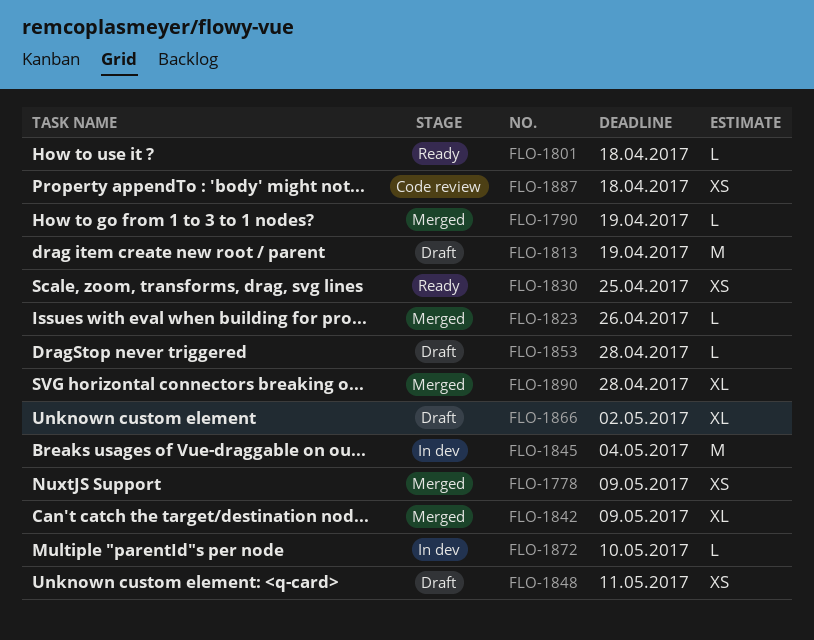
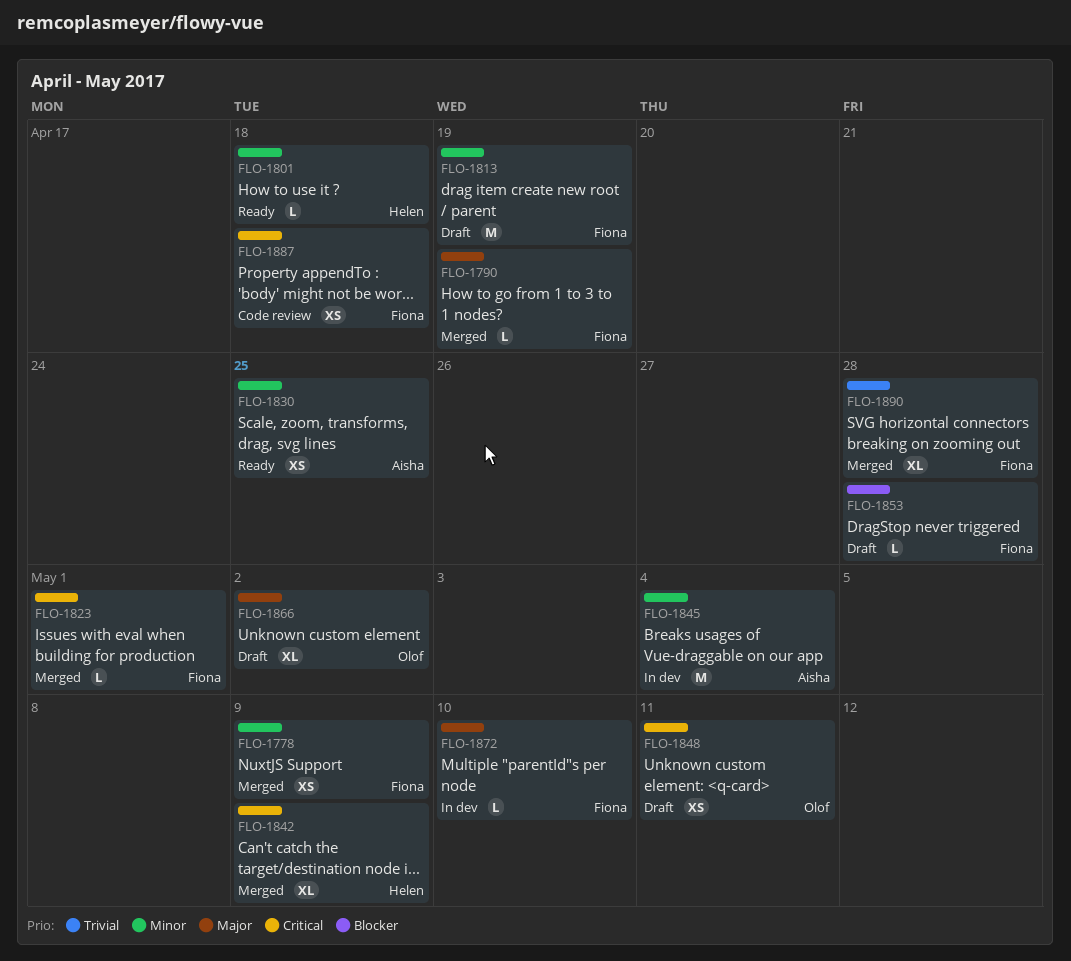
FLO-1823, due: Apr 26 -> May 1

